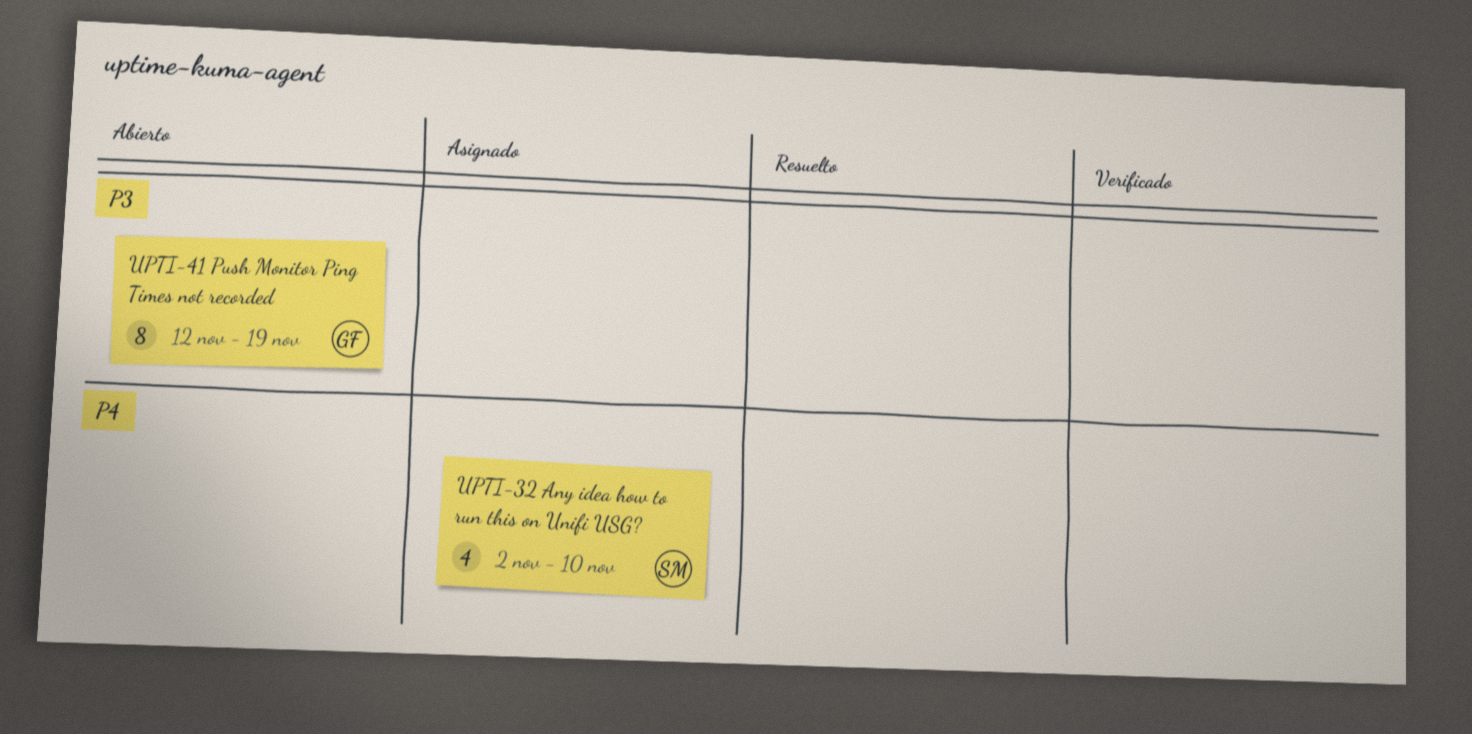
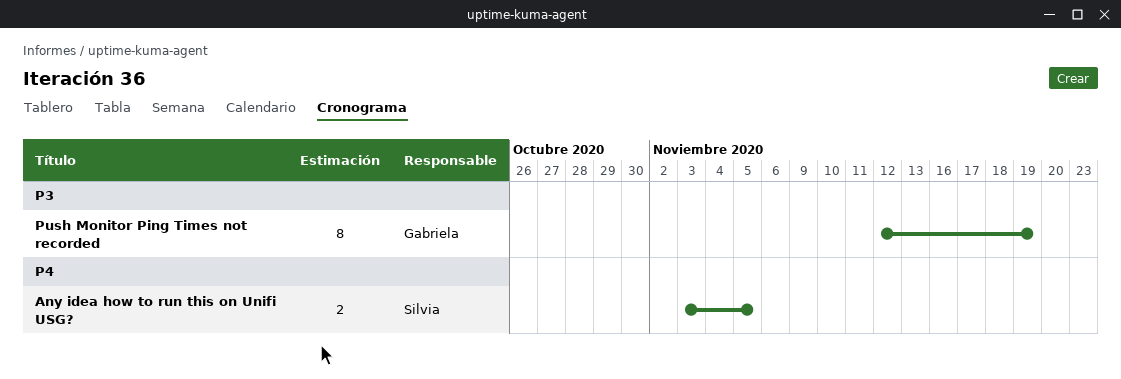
Any idea how to run this on Unifi USG?, estimate: 4 -> 2
Any idea how to run this on Unifi USG?, start: Nov 2 -> Nov 3
Any idea how to run this on Unifi USG?, due: Nov 10 -> Nov 5

